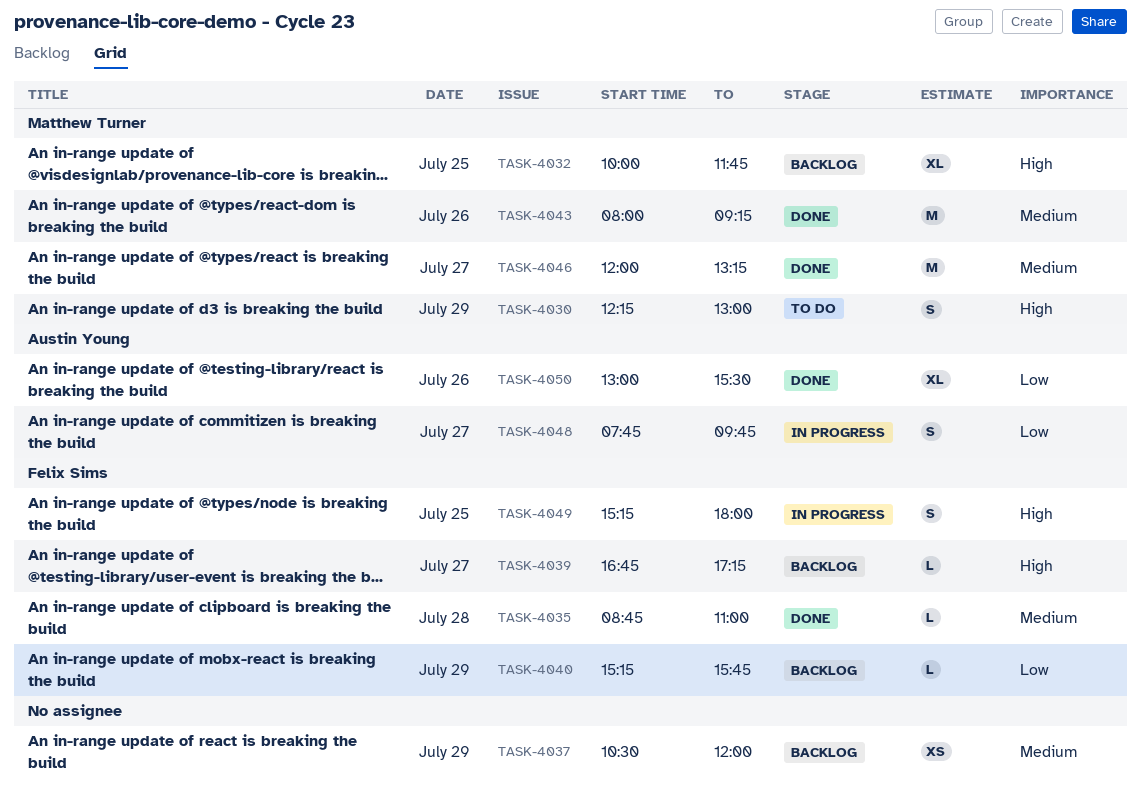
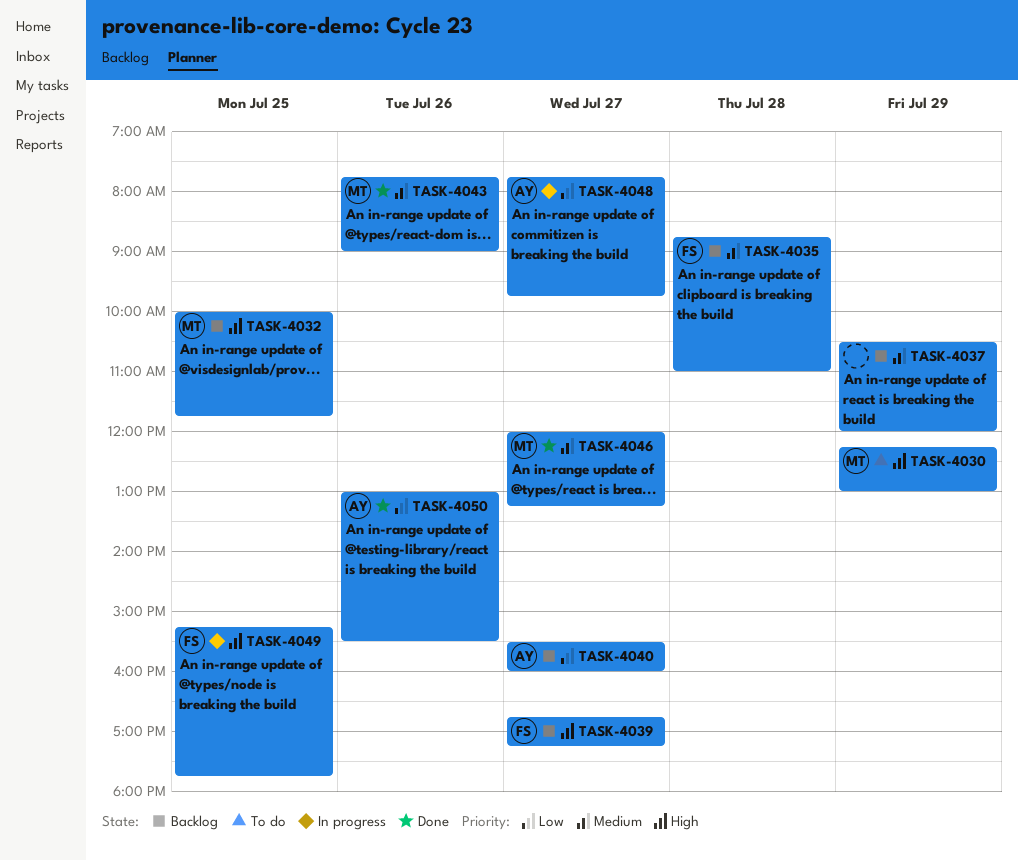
TASK-4035, status: Done -> Backlog
TASK-4040, owner: Felix Sims -> Austin Young
TASK-4040, day: Jul 29 -> Jul 27
TASK-4040, begins: 15:15 -> 15:30
TASK-4040, ends: 15:45 -> 16:00
TASK-4043, begins: 08:00 -> 07:45
TASK-4043, ends: 09:15 -> 09:00
TASK-4049, ends: 18:00 -> 17:45

